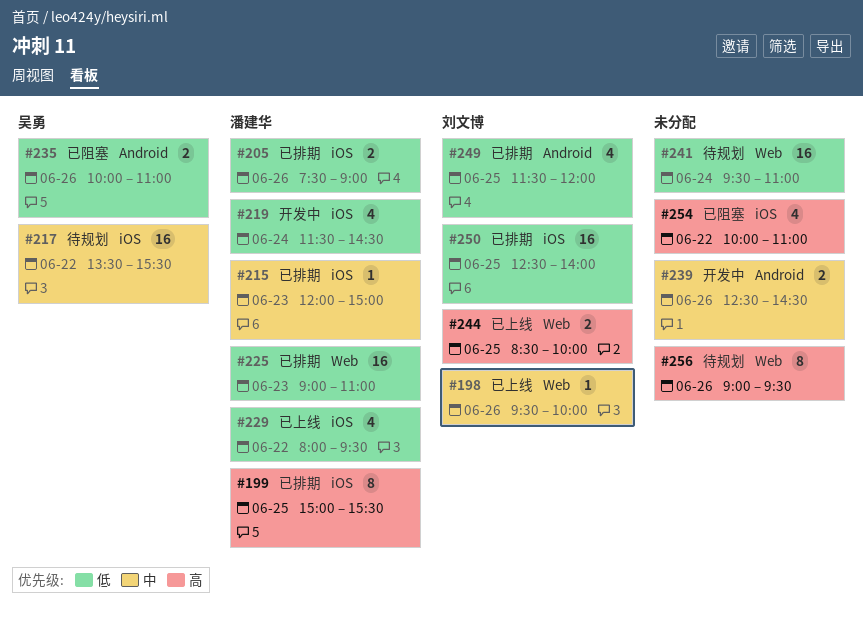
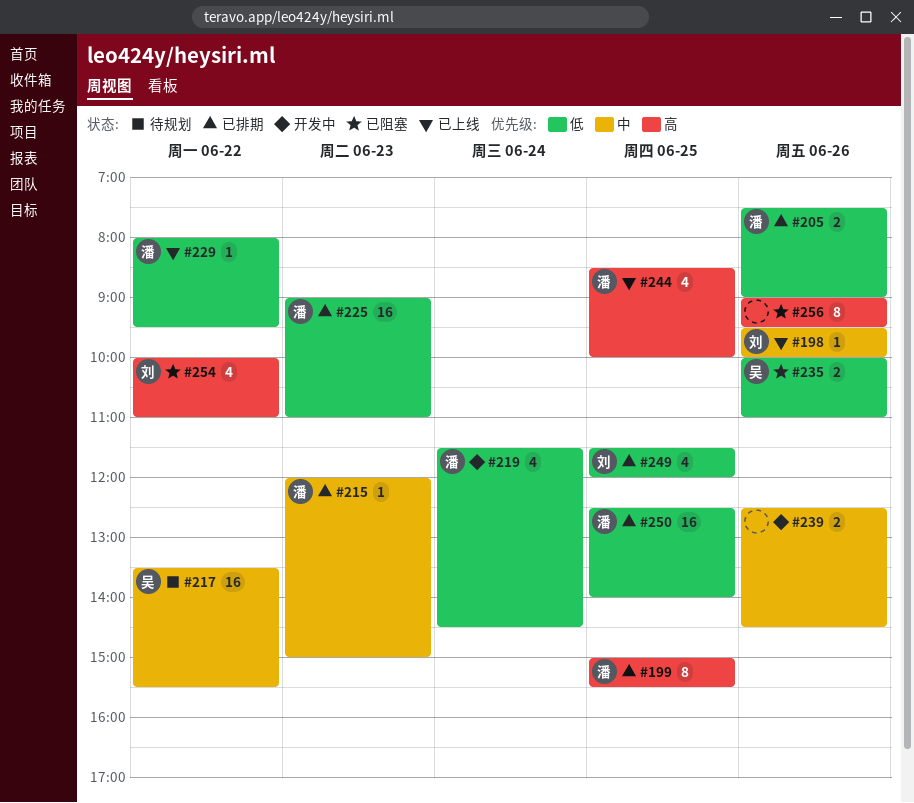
#229, estimate: 4 -> 1
#241: present -> none
#244, owner: 刘文博 -> 潘建华
#244, estimate: 2 -> 4
#250, owner: 刘文博 -> 潘建华
#254, owner: none -> 刘文博
#256, status: 待规划 -> 已阻塞

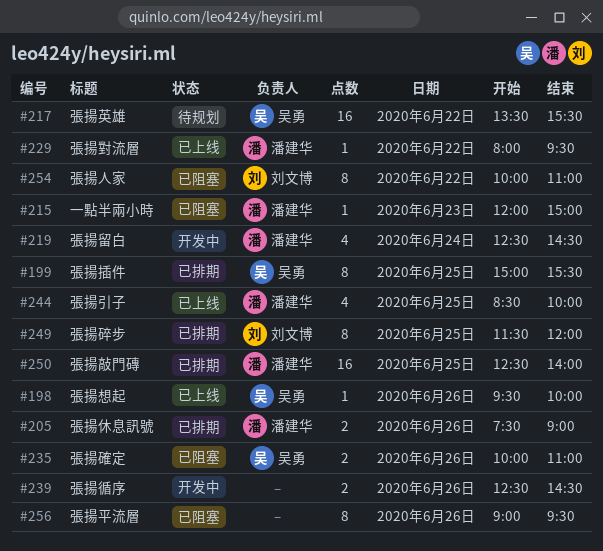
#198, owner: 刘文博 -> 吴勇
#199, owner: 潘建华 -> 吴勇
#215, status: 已排期 -> 已阻塞
#219, begins: 11:30 -> 12:30
#225: present -> none
#249, estimate: 4 -> 8
#254, estimate: 4 -> 8

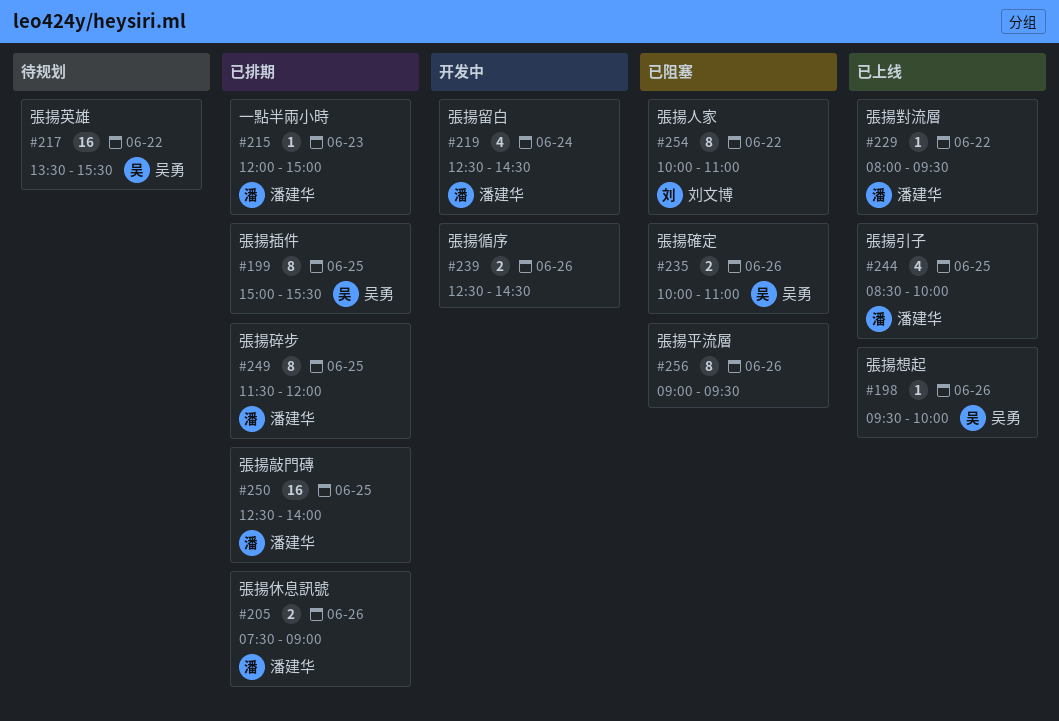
#215, status: 已阻塞 -> 已排期
#249, owner: 刘文博 -> 潘建华

